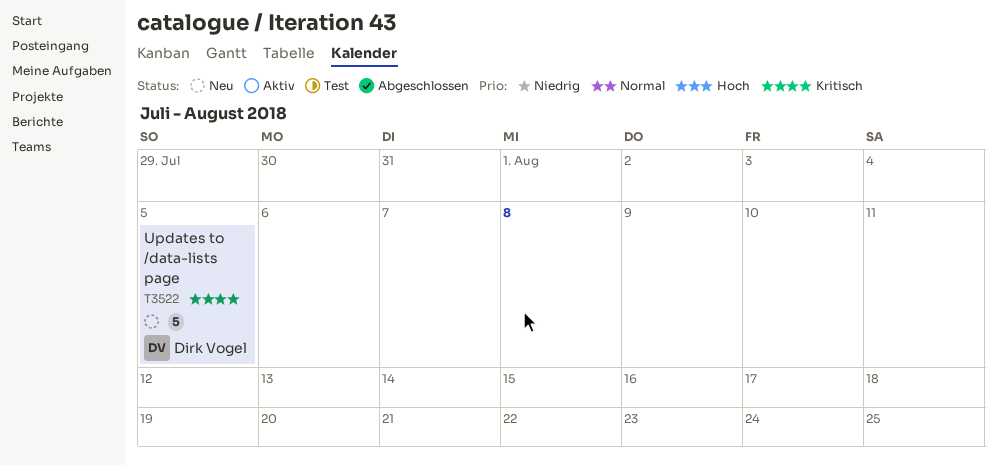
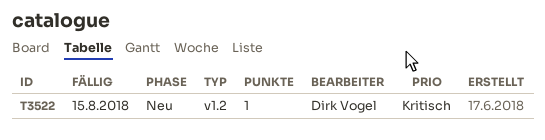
T3522, estimate: 5 -> 1
T3522, due: Aug 5 -> Aug 15

